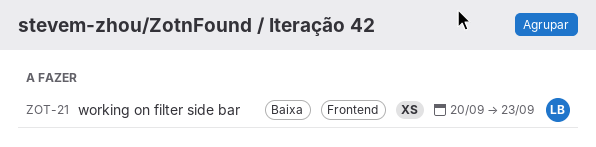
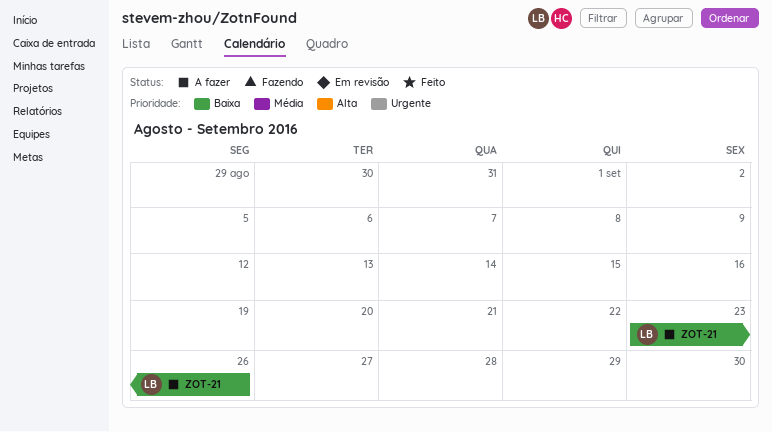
ZOT-21, start: Sep 20 -> Sep 23
ZOT-21, due: Sep 23 -> Sep 26

